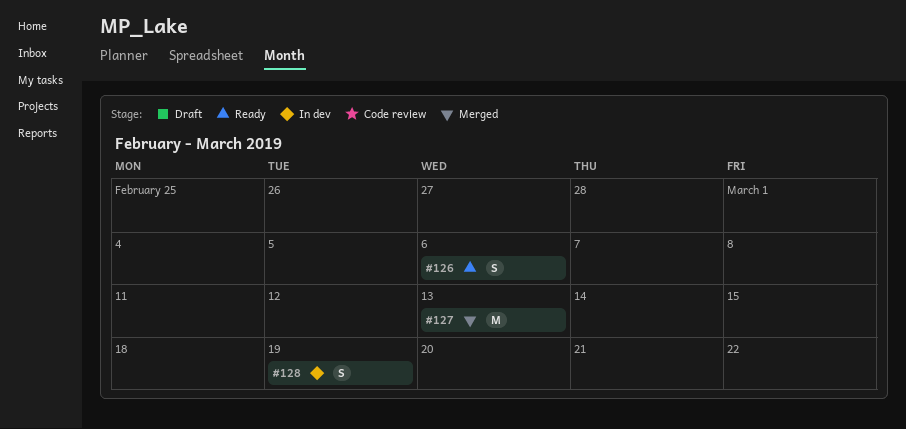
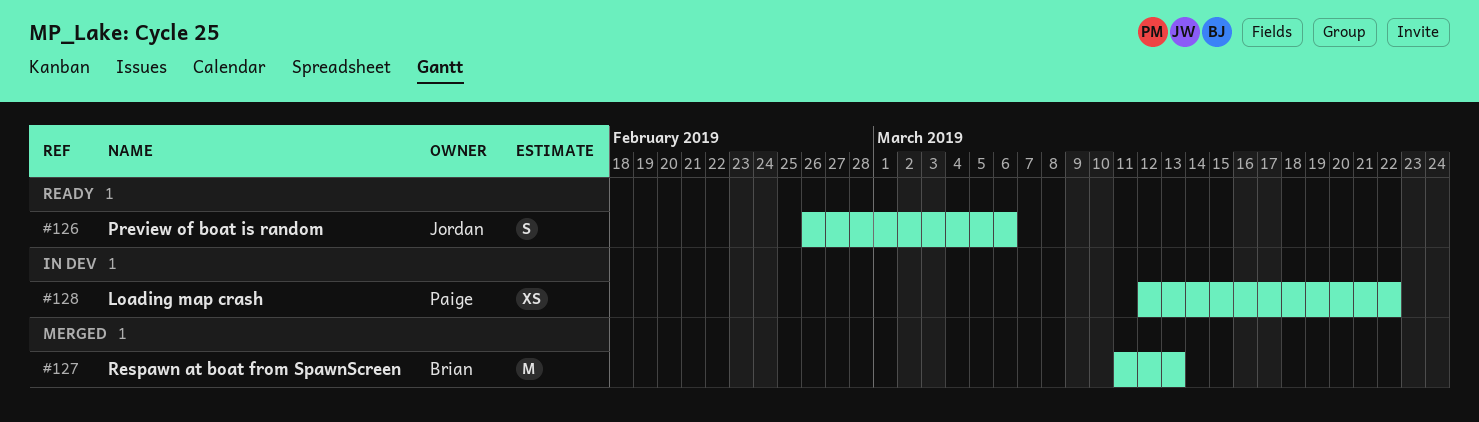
#128, estimate: S -> XS
#128, due: Mar 19 -> Mar 22

